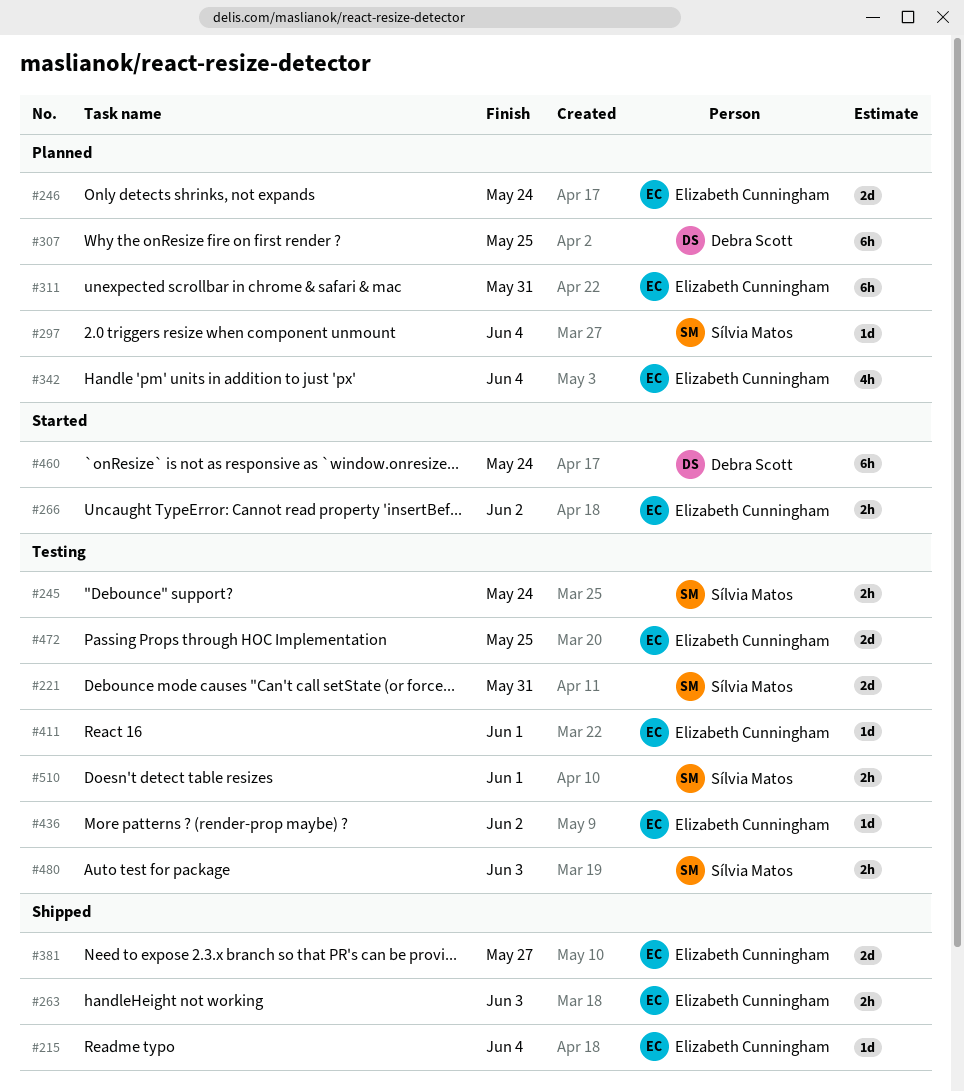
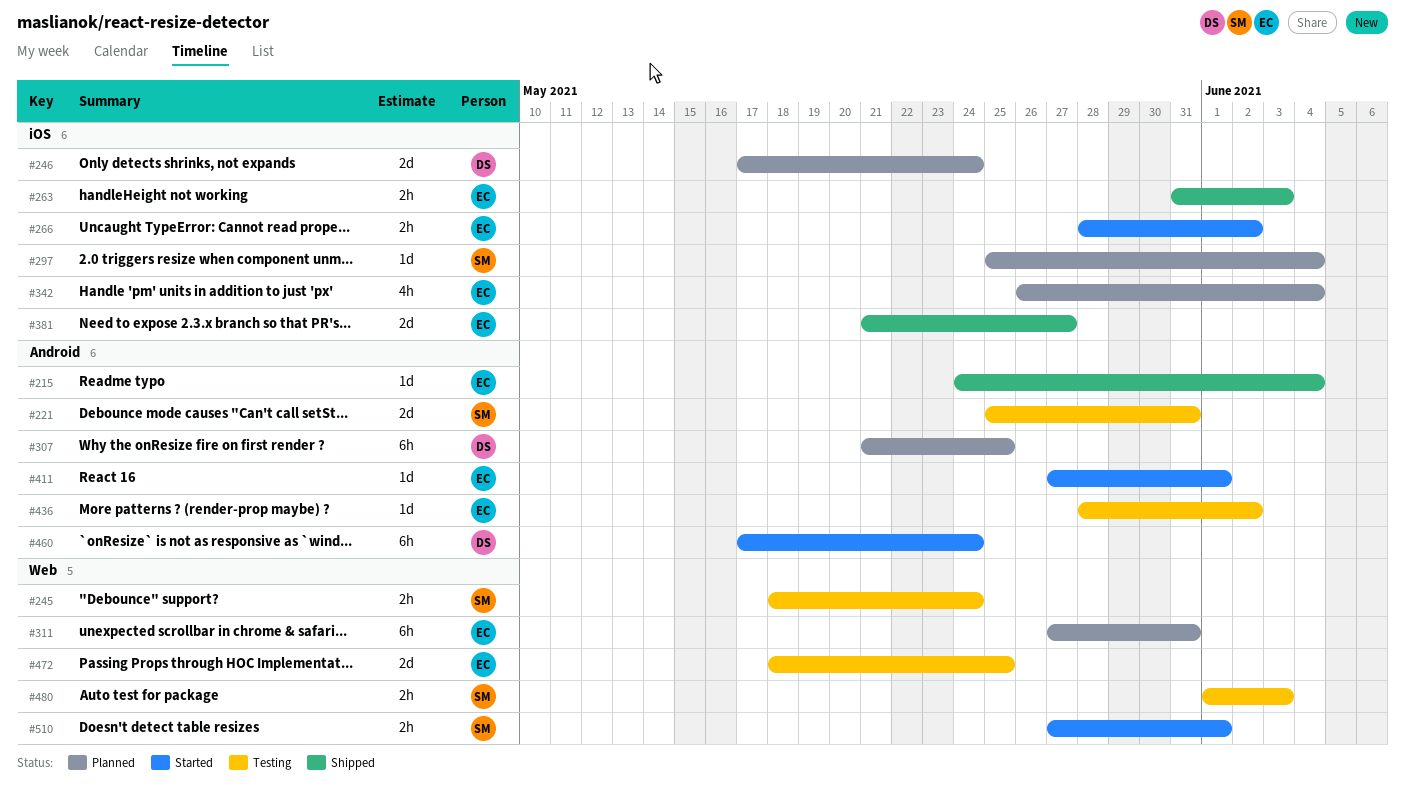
#246, owner: Elizabeth Cunningham -> Debra Scott
#411, status: Testing -> Started
#510, status: Testing -> Started

